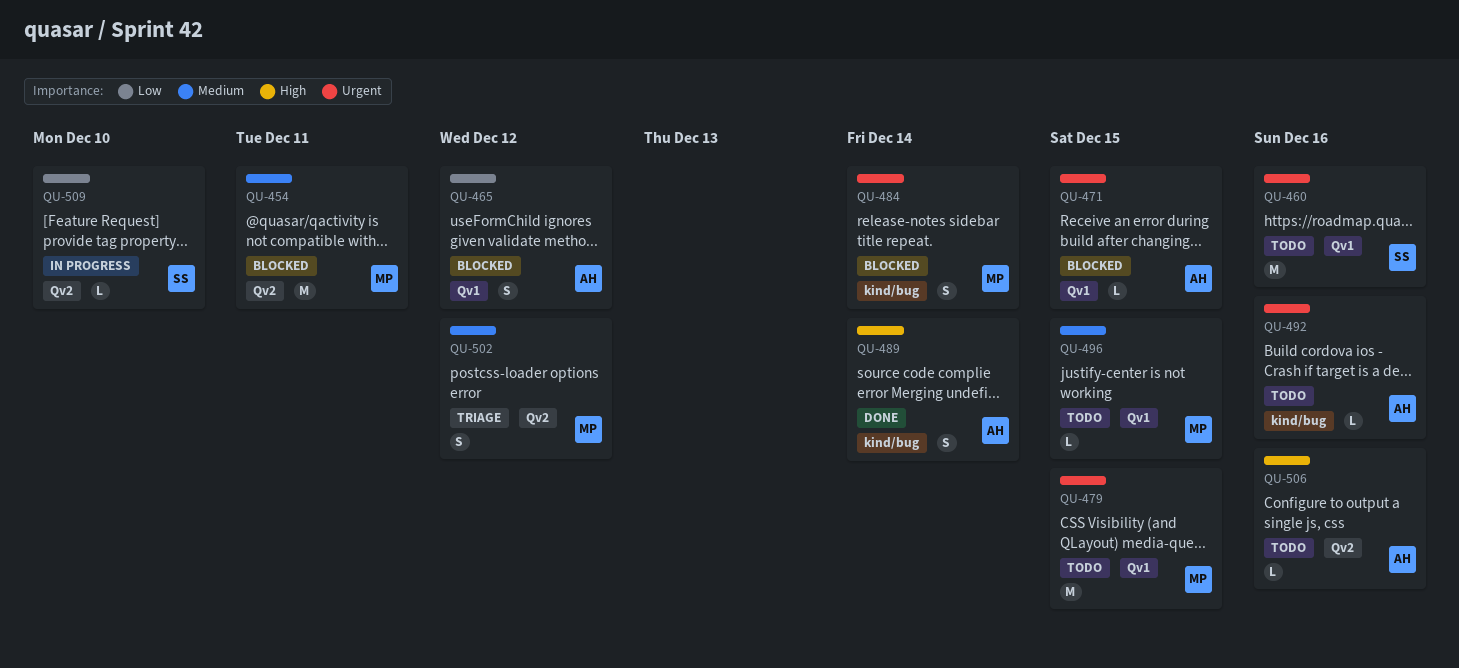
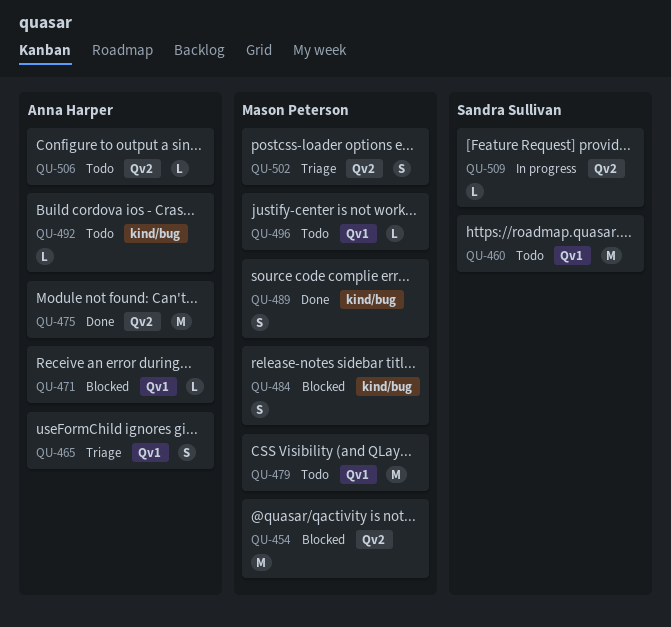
QU-465, status: Blocked -> Triage
QU-475: none -> present
QU-489, owner: Anna Harper -> Mason Peterson

